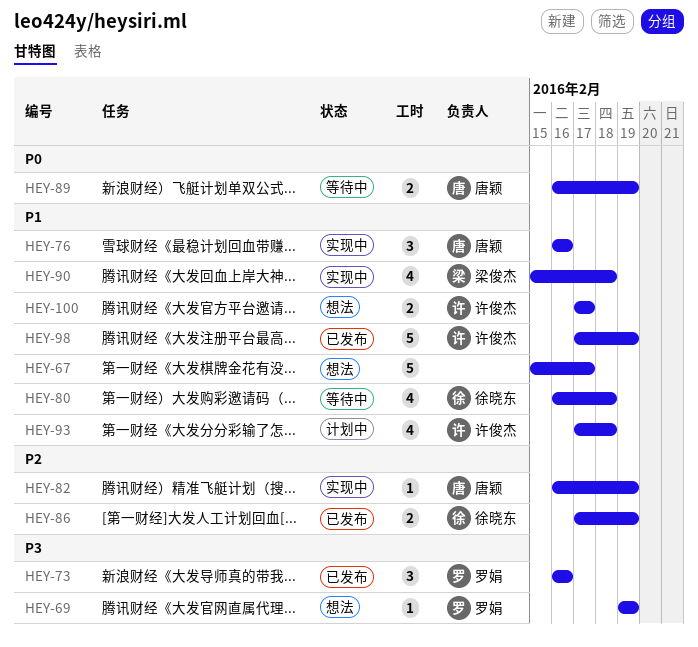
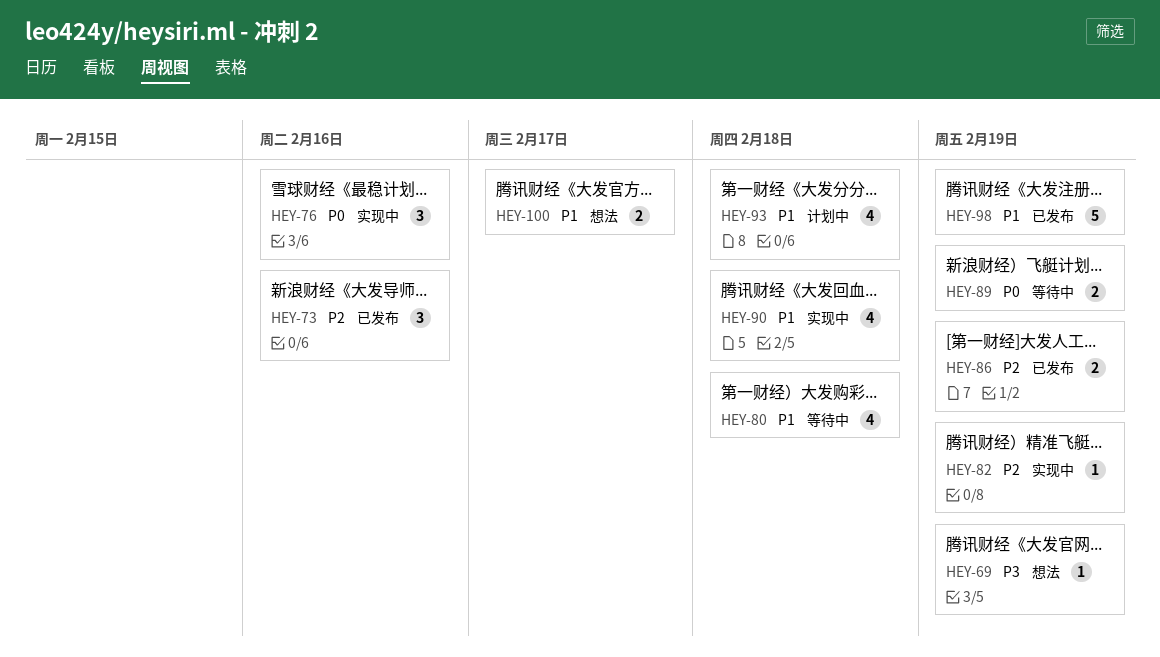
HEY-67: present -> none
HEY-73, priority: P3 -> P2
HEY-76, priority: P1 -> P0

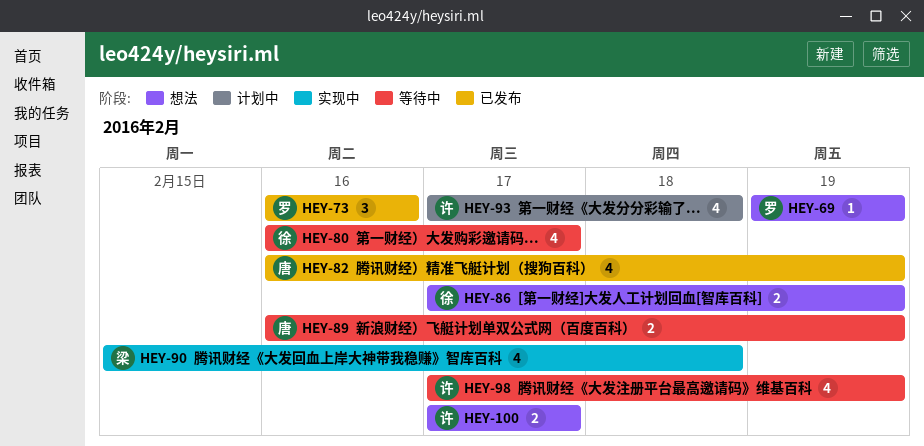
HEY-76: present -> none
HEY-80, due: Feb 18 -> Feb 17
HEY-82, status: 实现中 -> 已发布
HEY-82, estimate: 1 -> 4
HEY-86, status: 已发布 -> 想法
HEY-98, status: 已发布 -> 等待中
HEY-98, estimate: 5 -> 4

